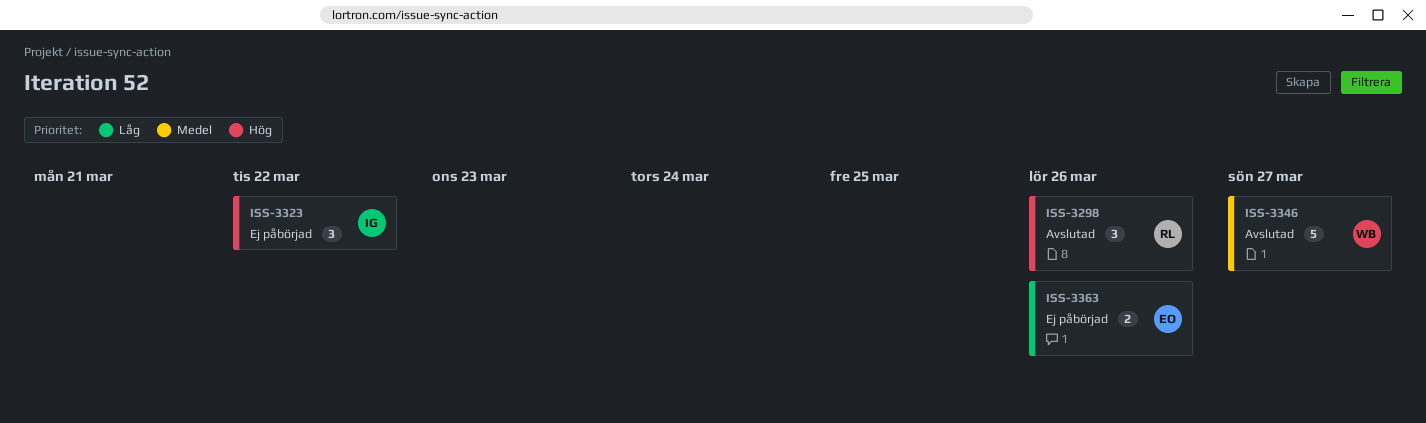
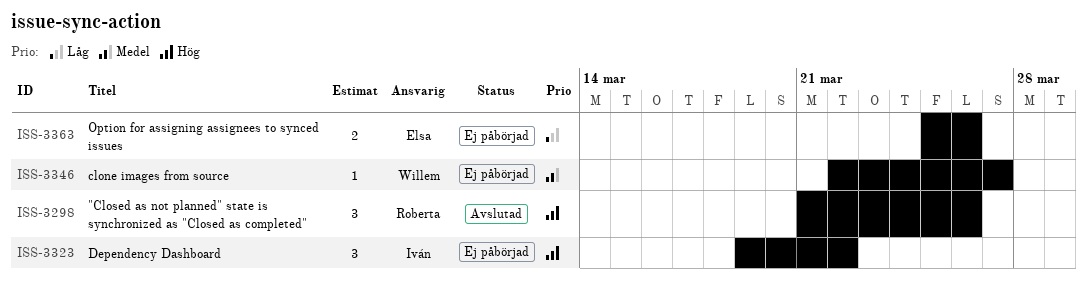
ISS-3346, status: Avslutad -> Ej påbörjad
ISS-3346, estimate: 5 -> 1

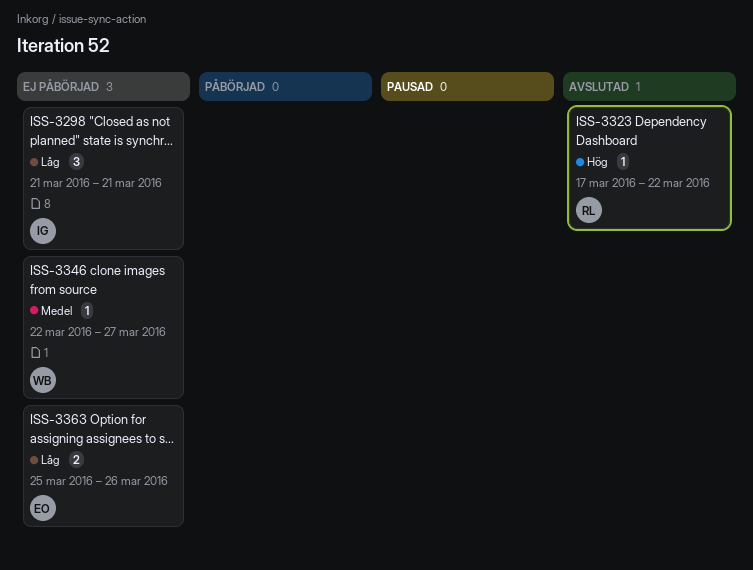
ISS-3298, status: Avslutad -> Ej påbörjad
ISS-3298, owner: Roberta -> Iván
ISS-3298, priority: Hög -> Låg
ISS-3298, due: Mar 26 -> Mar 21
ISS-3323, status: Ej påbörjad -> Avslutad
ISS-3323, owner: Iván -> Roberta
ISS-3323, estimate: 3 -> 1
ISS-3323, start: Mar 19 -> Mar 17

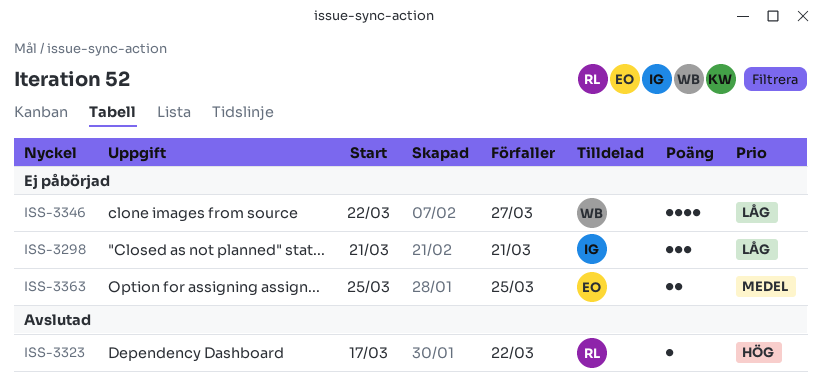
ISS-3346, priority: Medel -> Låg
ISS-3346, estimate: 1 -> 4
ISS-3363, priority: Låg -> Medel
ISS-3363, due: Mar 26 -> Mar 25

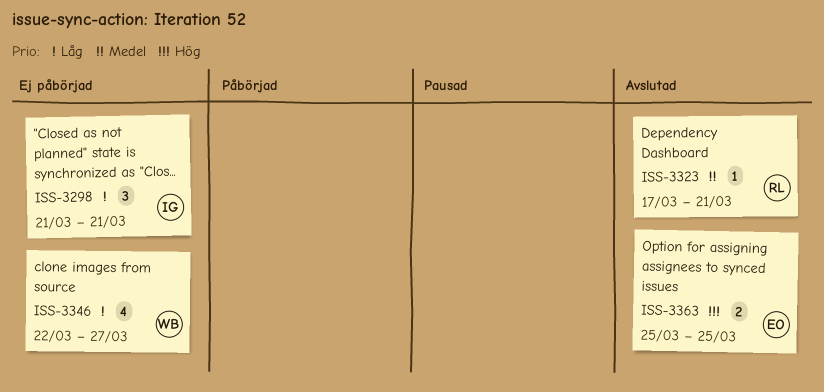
ISS-3323, priority: Hög -> Medel
ISS-3323, due: Mar 22 -> Mar 21
ISS-3363, status: Ej påbörjad -> Avslutad
ISS-3363, priority: Medel -> Hög

